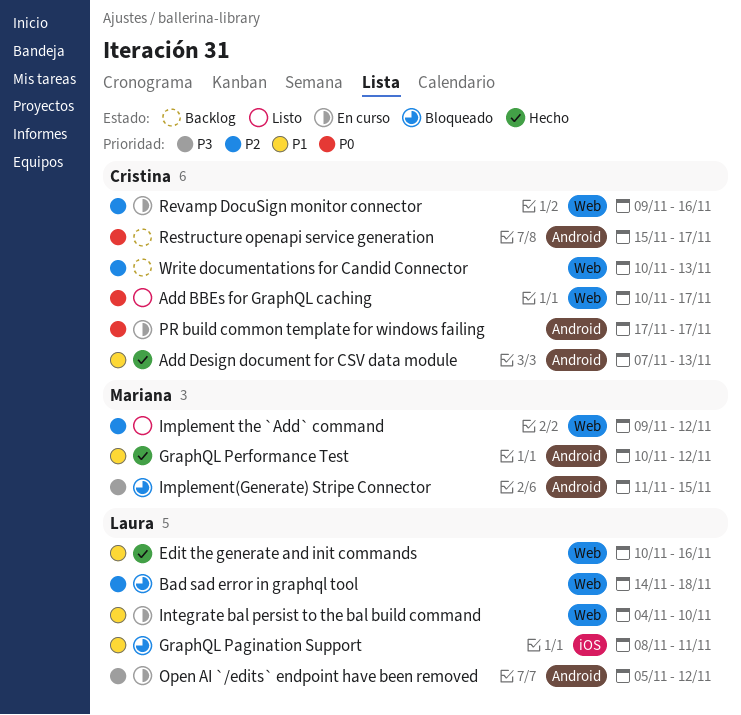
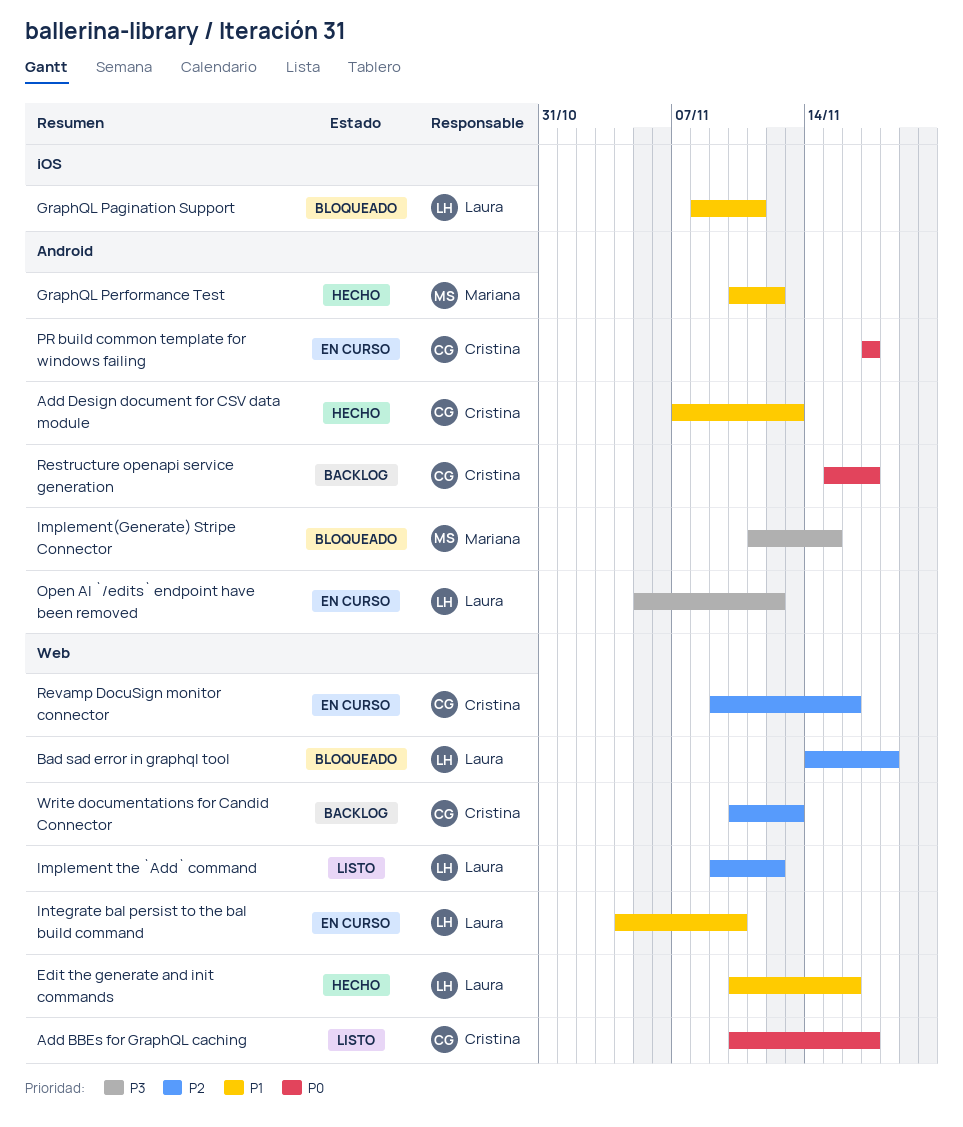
Implement the `Add` command, owner: Mariana -> Laura

